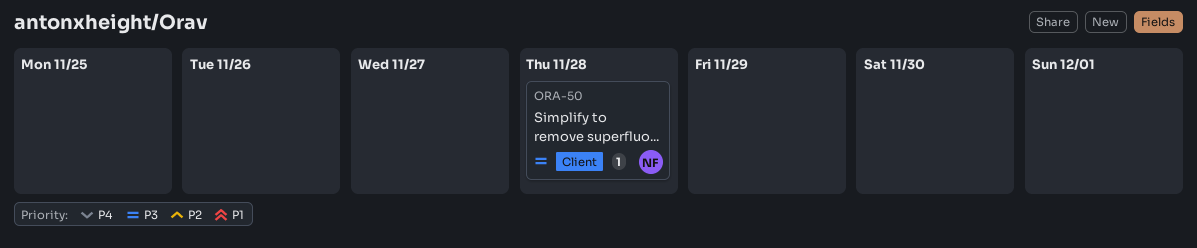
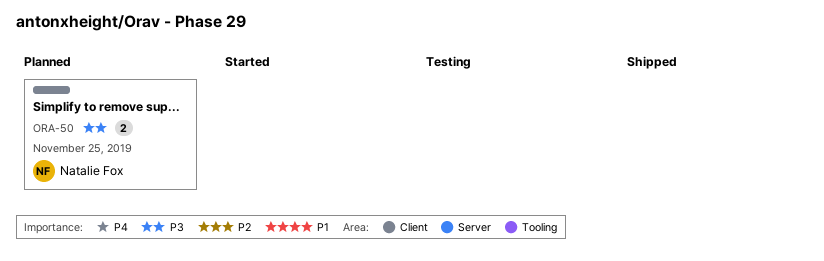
ORA-50, estimate: 1 -> 2
ORA-50, due: Nov 28 -> Nov 25

